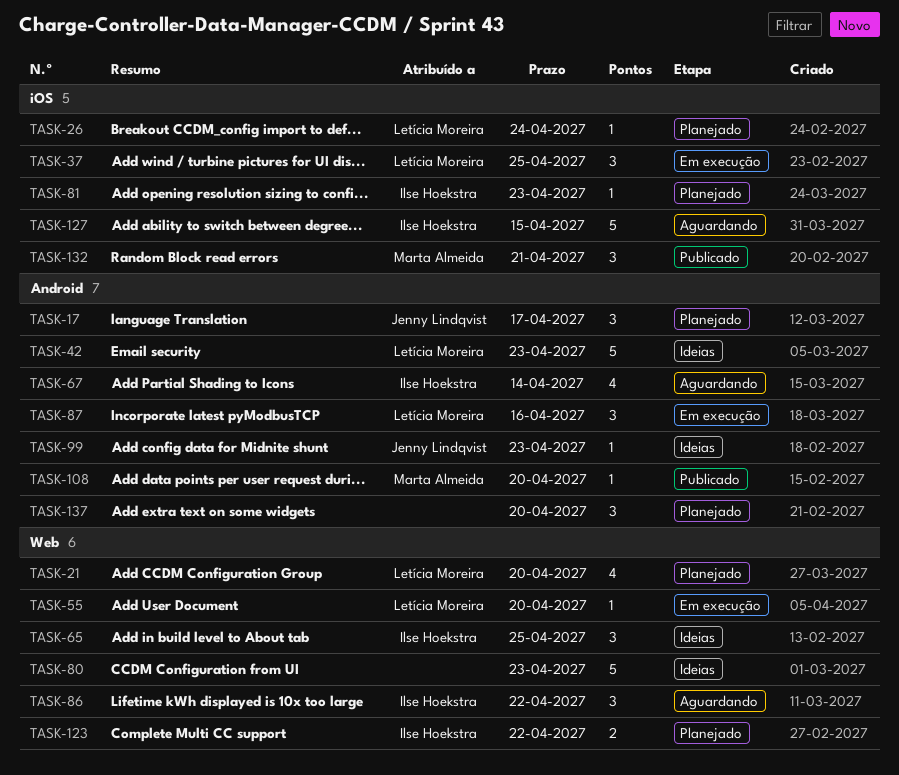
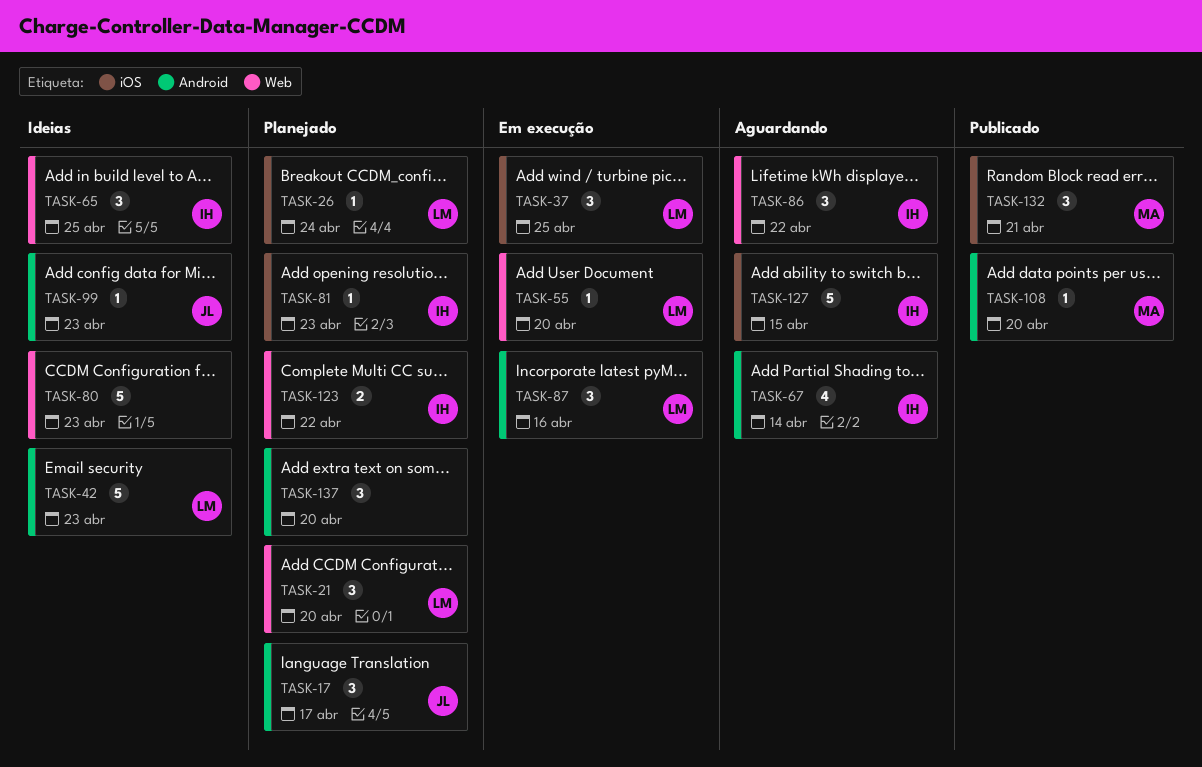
TASK-21, estimate: 4 -> 3

